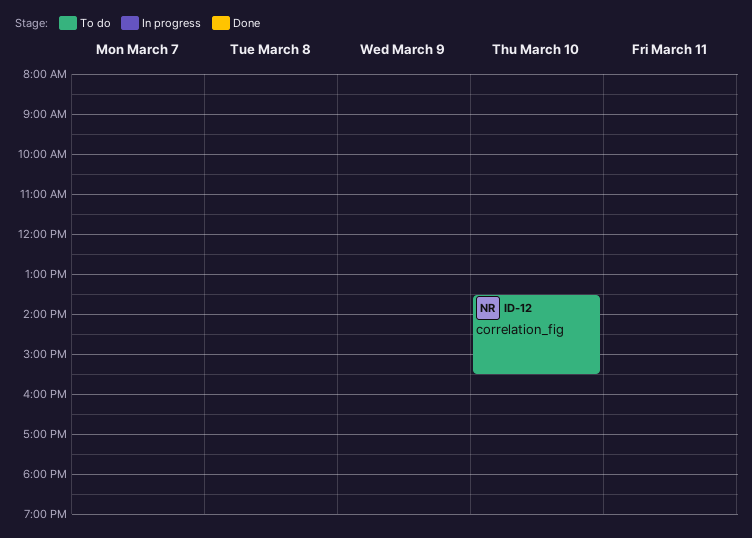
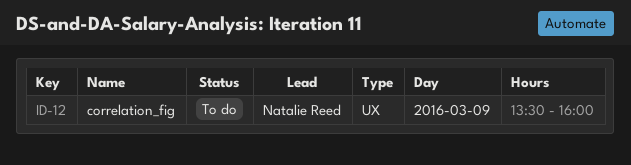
ID-12, day: Mar 10 -> Mar 9
ID-12, ends: 15:30 -> 16:00

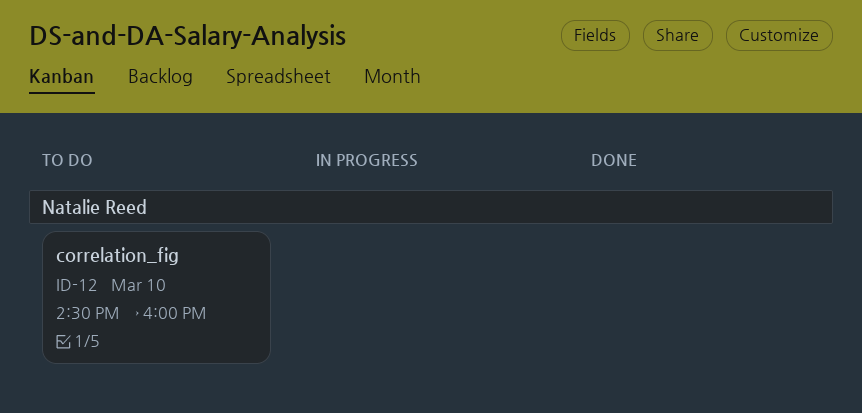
ID-12, day: Mar 9 -> Mar 10
ID-12, begins: 13:30 -> 14:30

